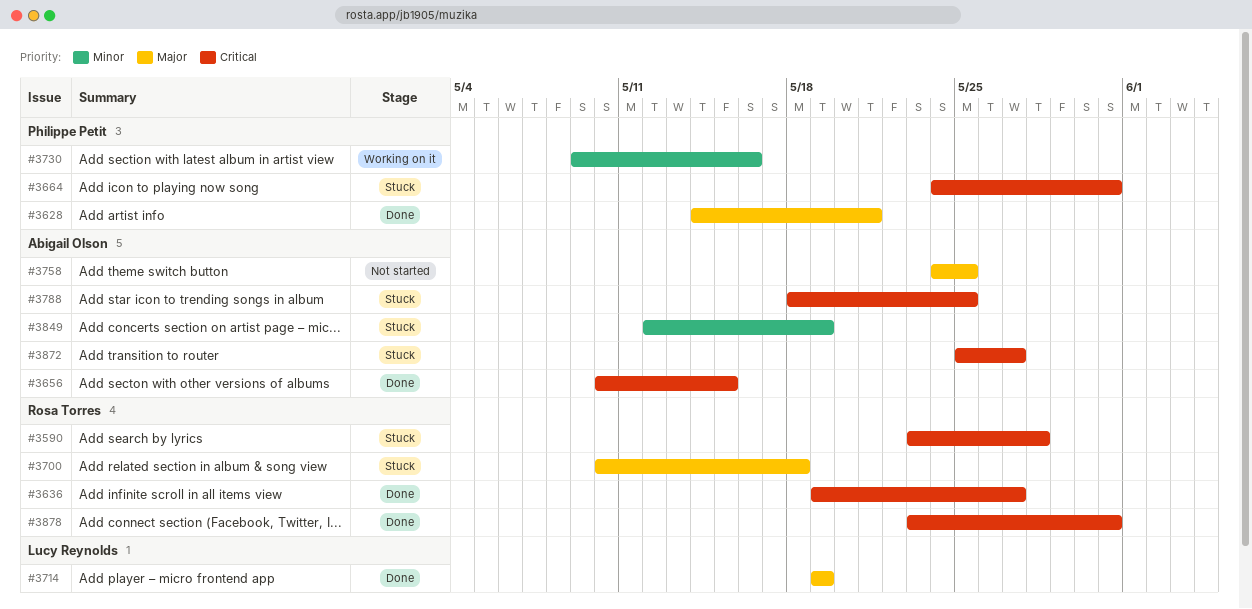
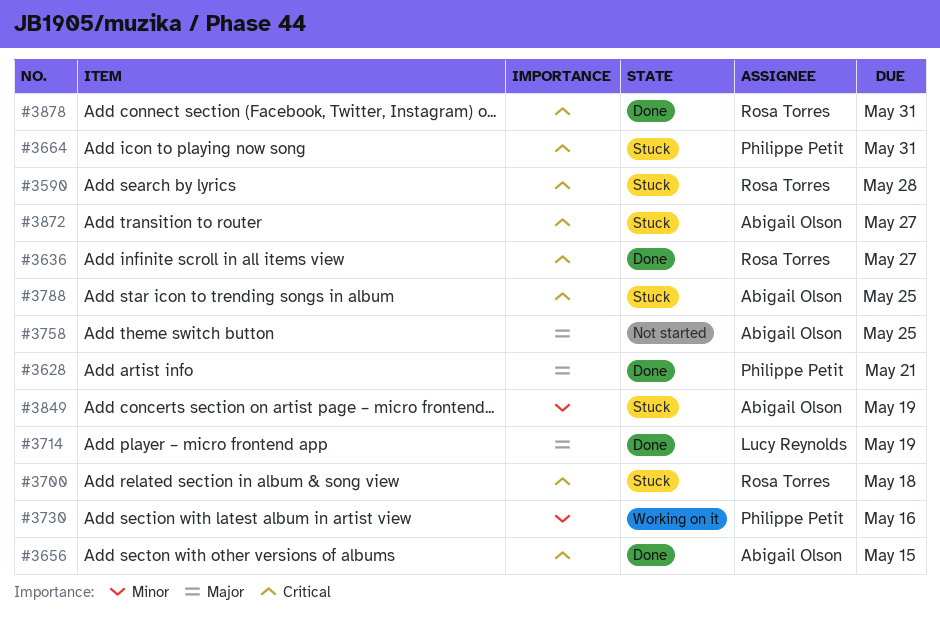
#3700, priority: Major -> Critical

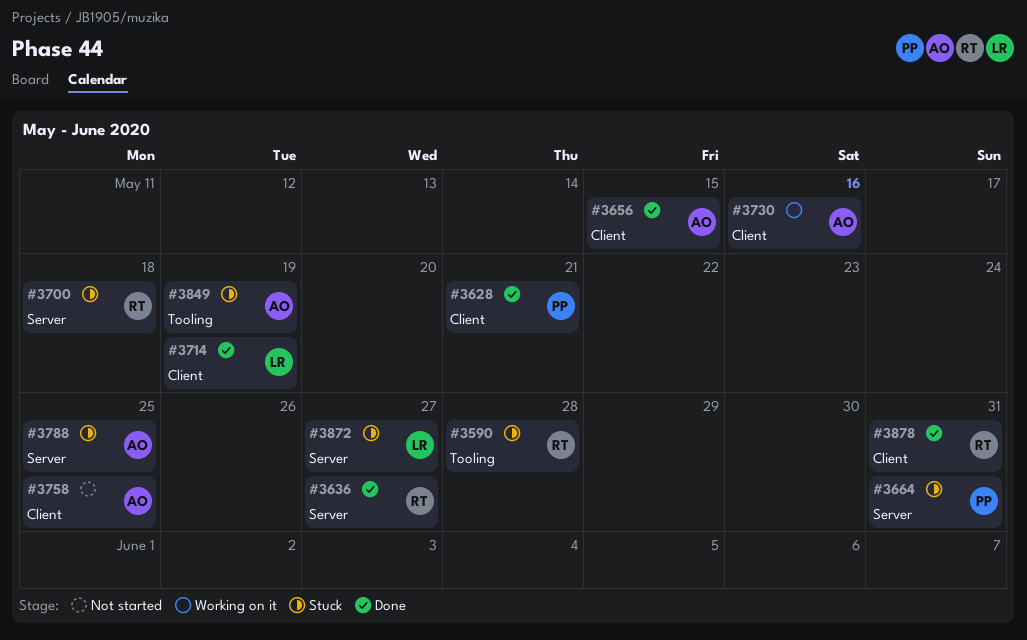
#3730, owner: Philippe Petit -> Abigail Olson
#3872, owner: Abigail Olson -> Lucy Reynolds

